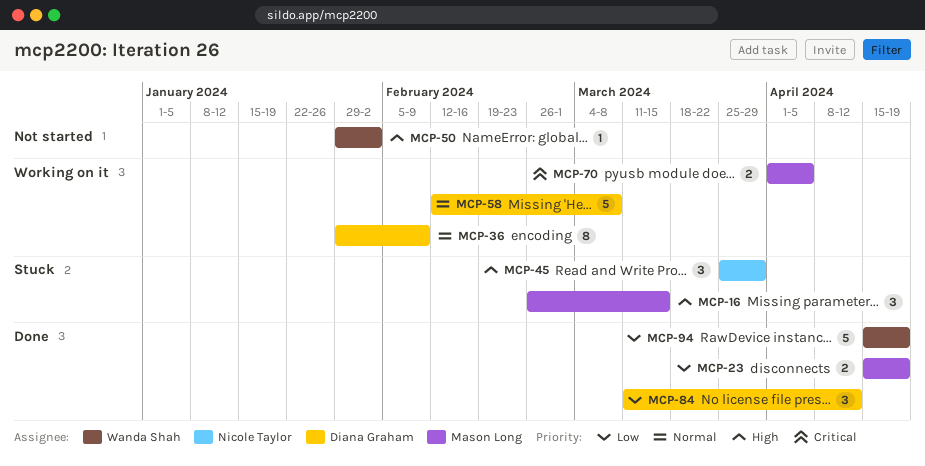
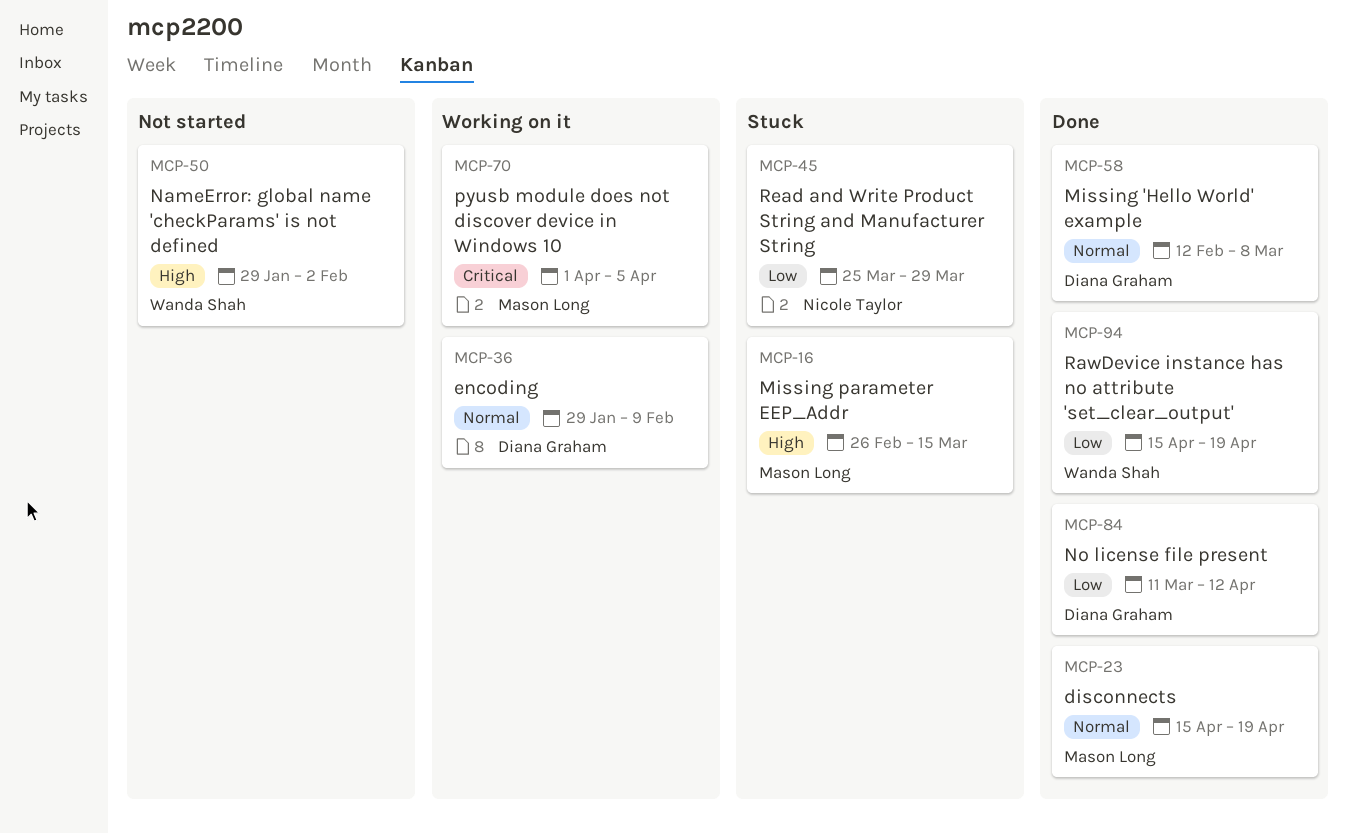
MCP-23, priority: Low -> Normal
MCP-45, priority: High -> Low
MCP-58, status: Working on it -> Done

